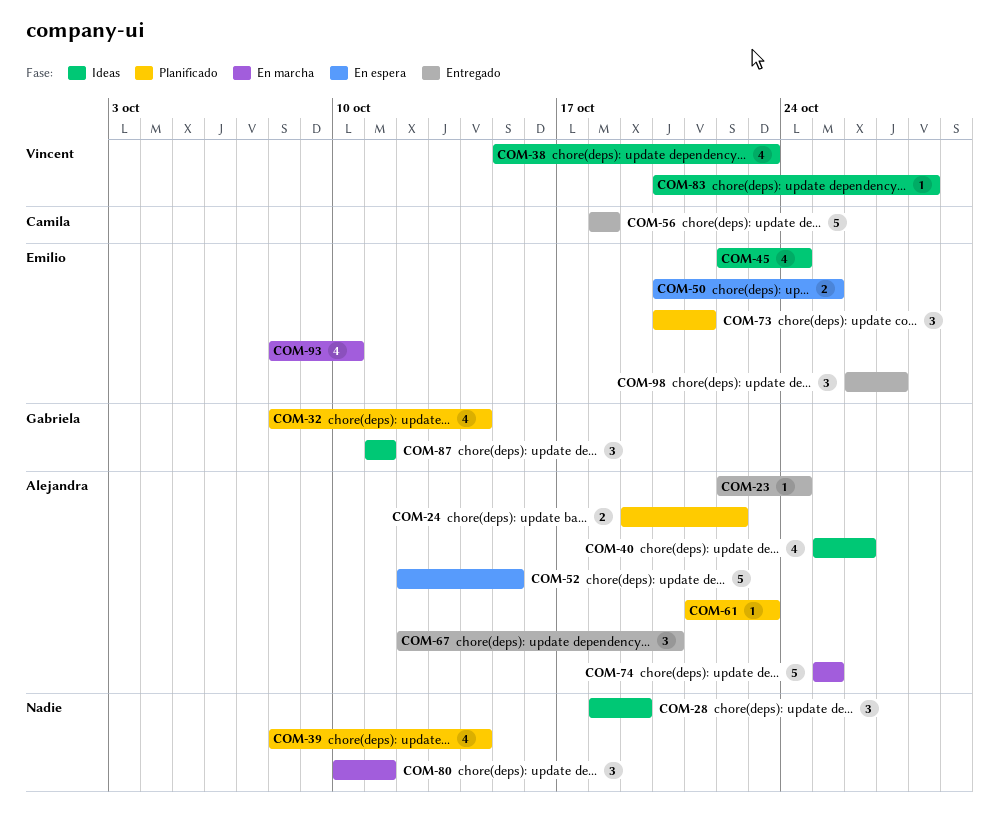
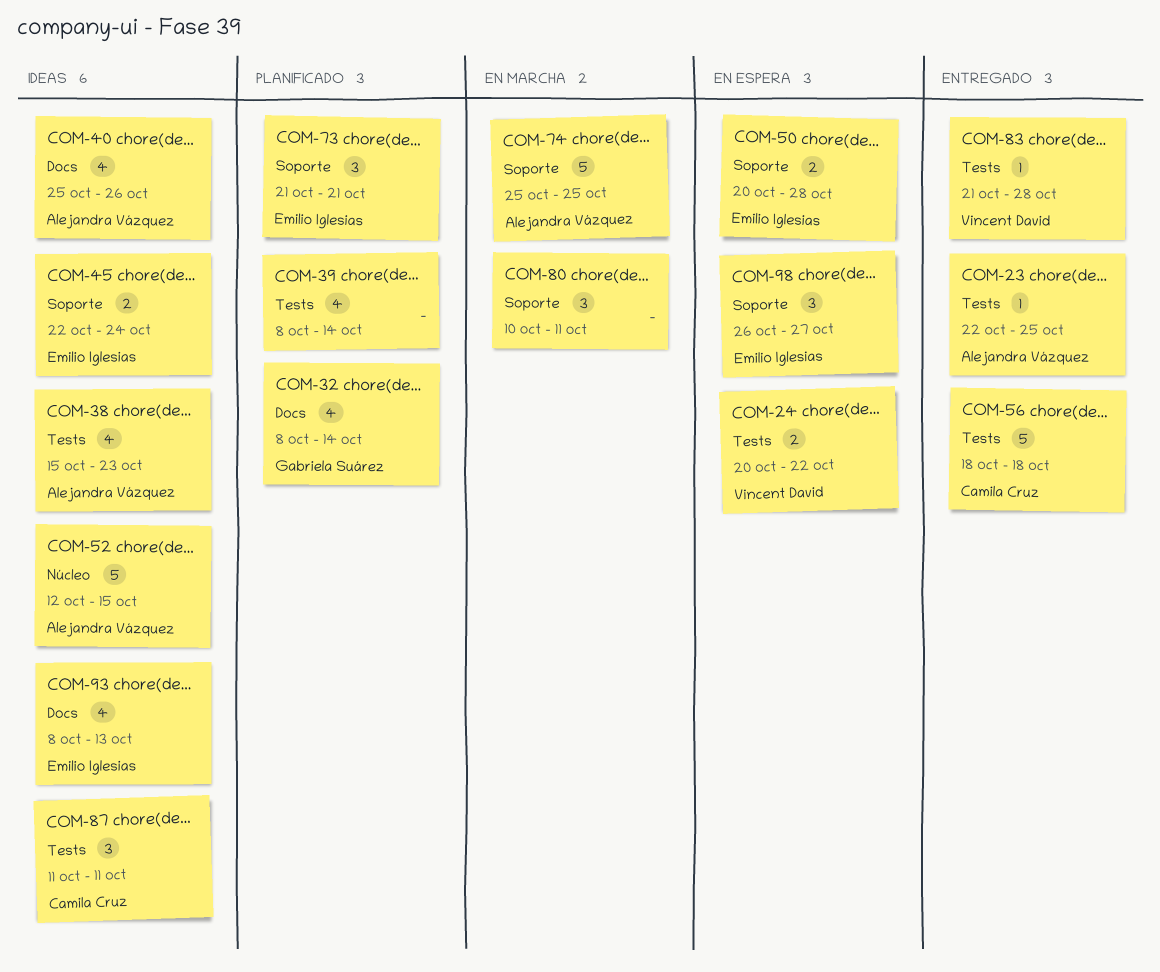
COM-23, due: Oct 24 -> Oct 25
COM-24, status: Planificado -> En espera
COM-24, owner: Alejandra Vázquez -> Vincent David
COM-24, start: Oct 19 -> Oct 20
COM-28: present -> none
COM-38, owner: Vincent David -> Alejandra Vázquez
COM-45, estimate: 4 -> 2
COM-50, due: Oct 25 -> Oct 28
COM-52, status: En espera -> Ideas
COM-61: present -> none
COM-67: present -> none
COM-73, start: Oct 20 -> Oct 21
COM-83, status: Ideas -> Entregado
COM-83, start: Oct 20 -> Oct 21
COM-87, owner: Gabriela Suárez -> Camila Cruz
COM-93, status: En marcha -> Ideas
COM-93, due: Oct 10 -> Oct 13
COM-98, status: Entregado -> En espera

